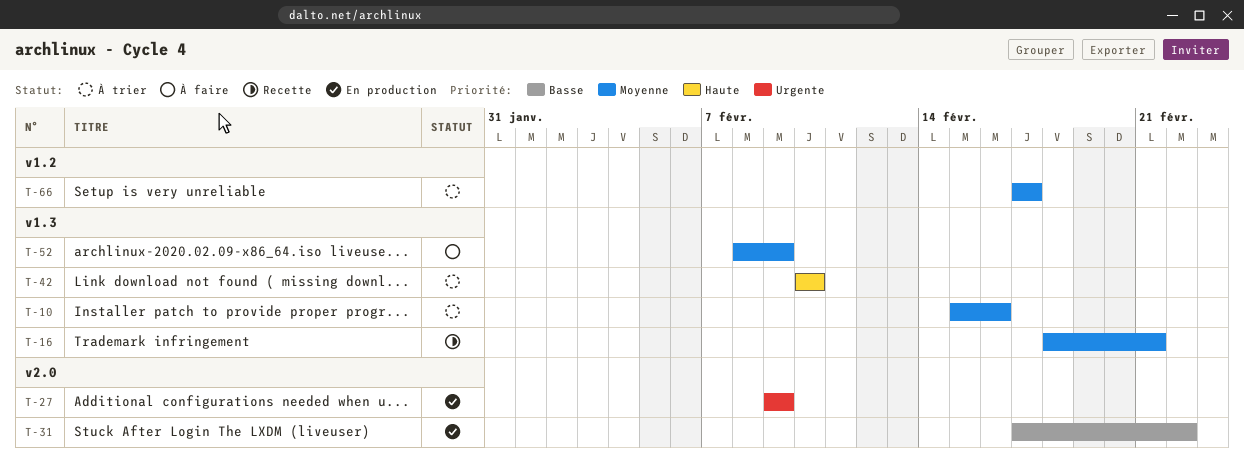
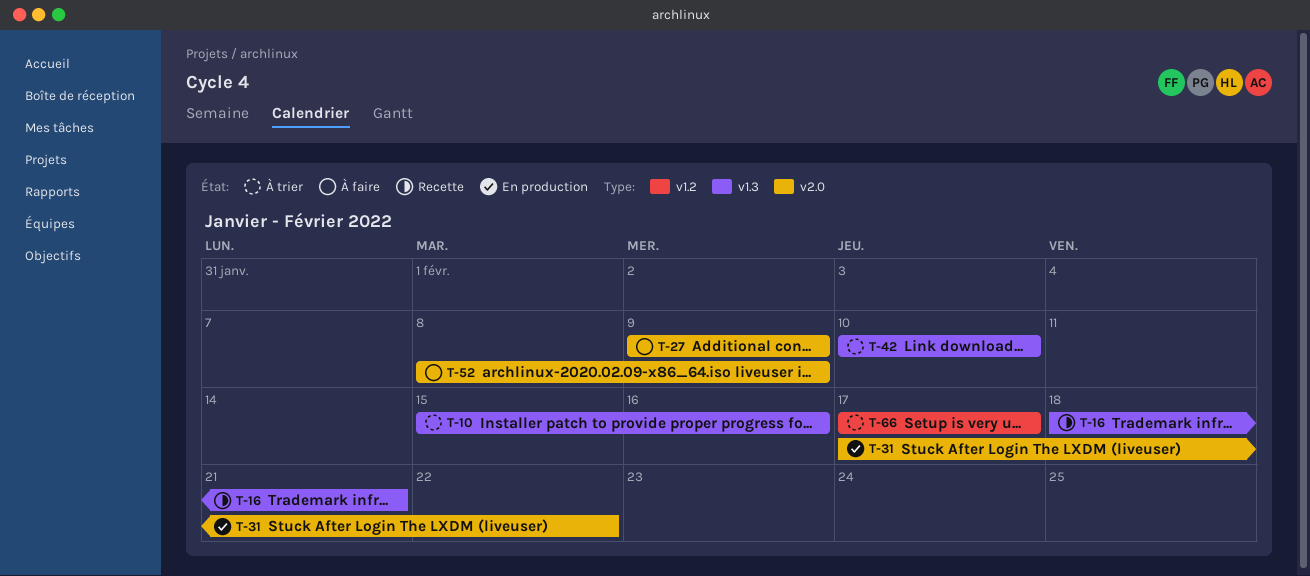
T-27, status: En production -> À faire
T-52, label: v1.3 -> v2.0

